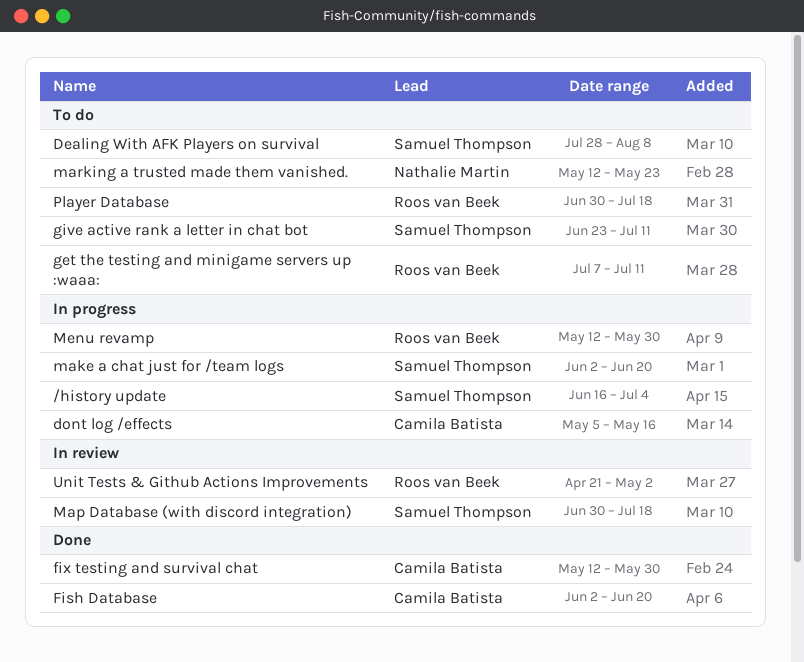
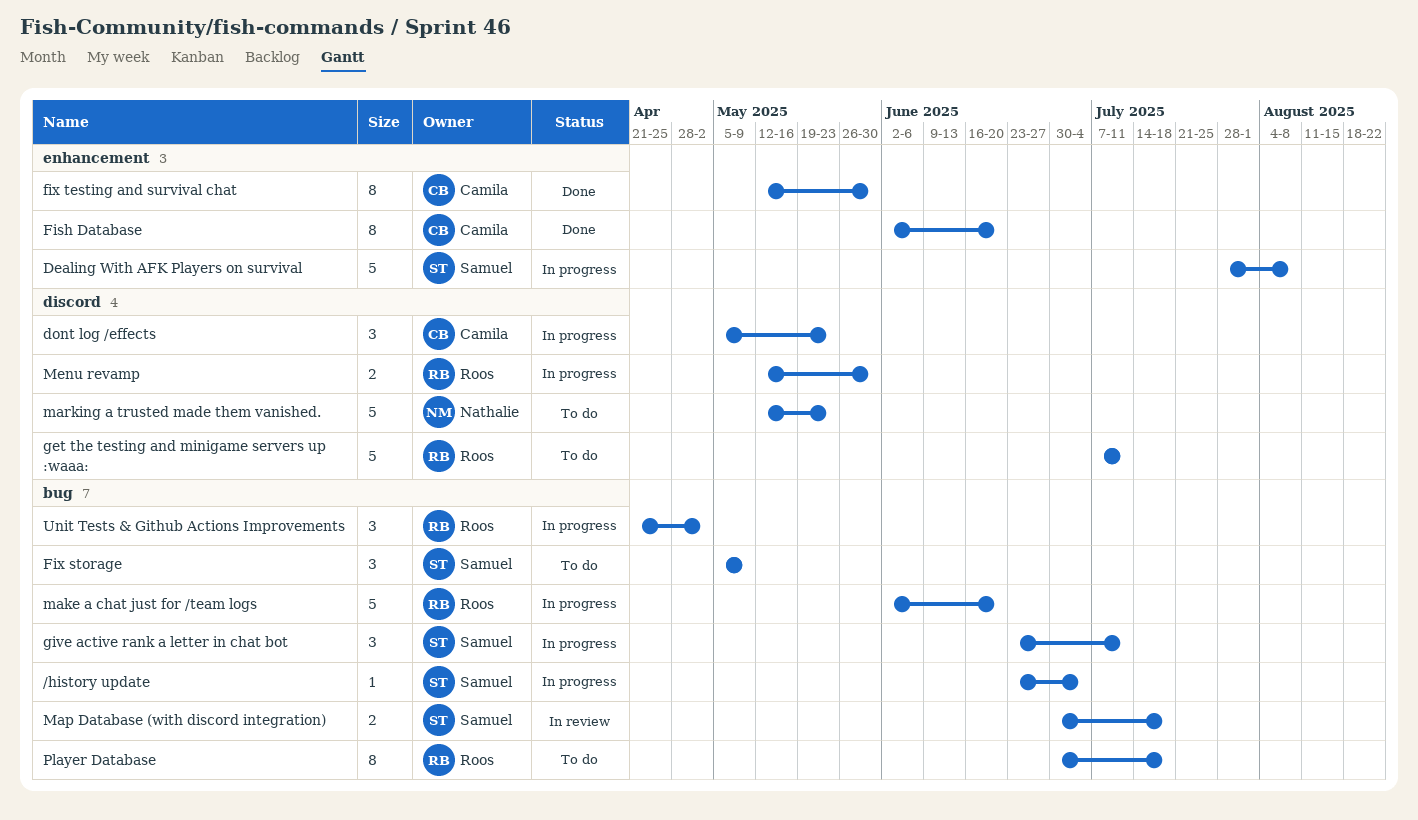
/history update, start: Jun 16 -> Jun 23
Dealing With AFK Players on survival, status: To do -> In progress
dont log /effects, due: May 16 -> May 23
Fix storage: none -> present
give active rank a letter in chat bot, status: To do -> In progress
make a chat just for /team logs, owner: Samuel Thompson -> Roos van Beek
Unit Tests & Github Actions Improvements, status: In review -> In progress

